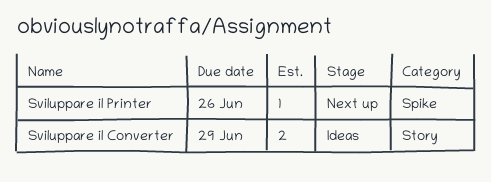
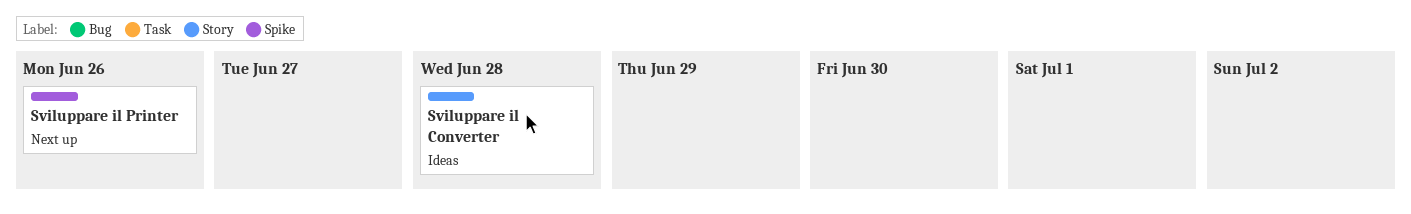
Sviluppare il Converter, due: Jun 29 -> Jun 28

